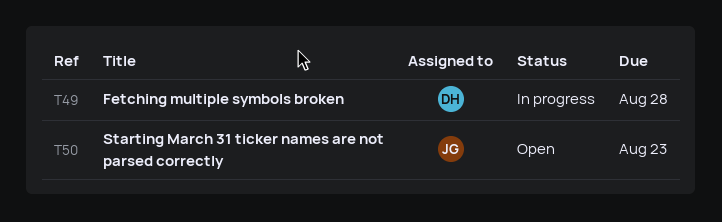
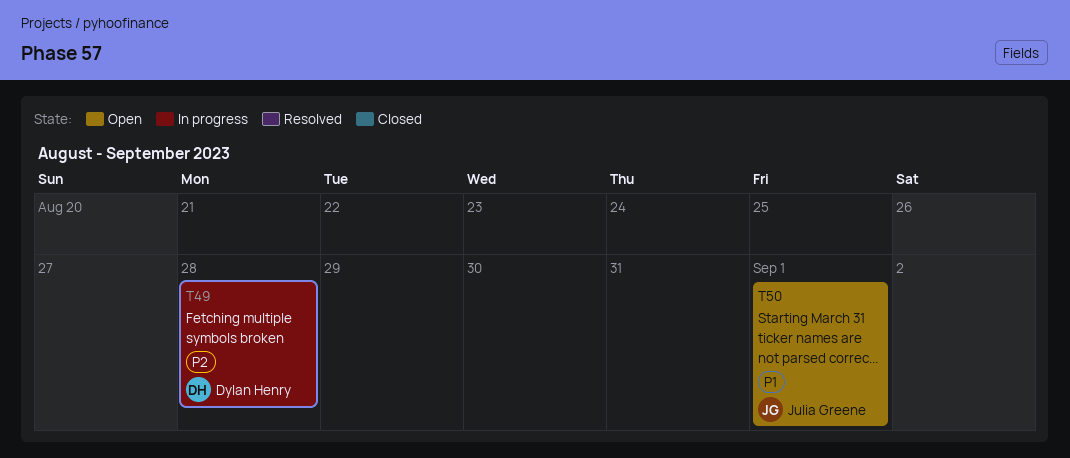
T50, due: Aug 23 -> Sep 1

